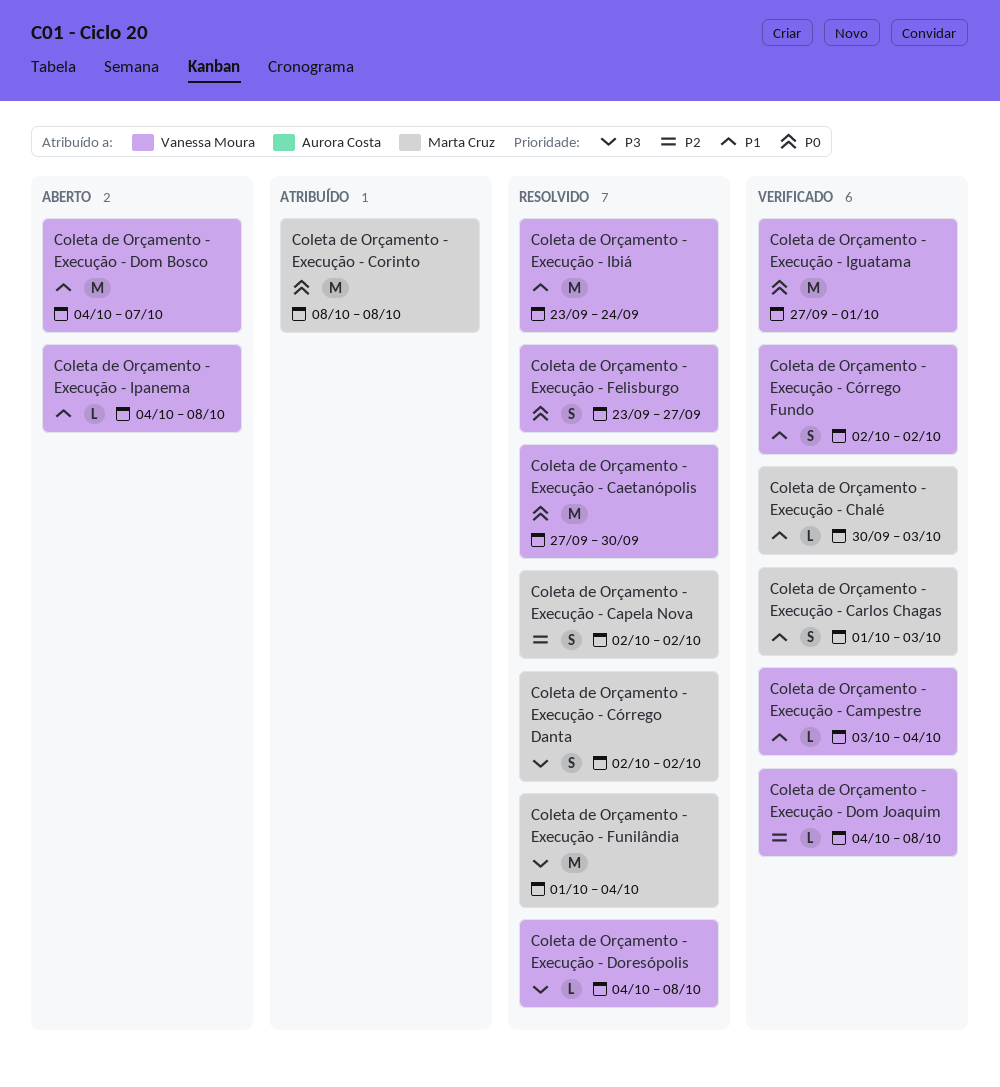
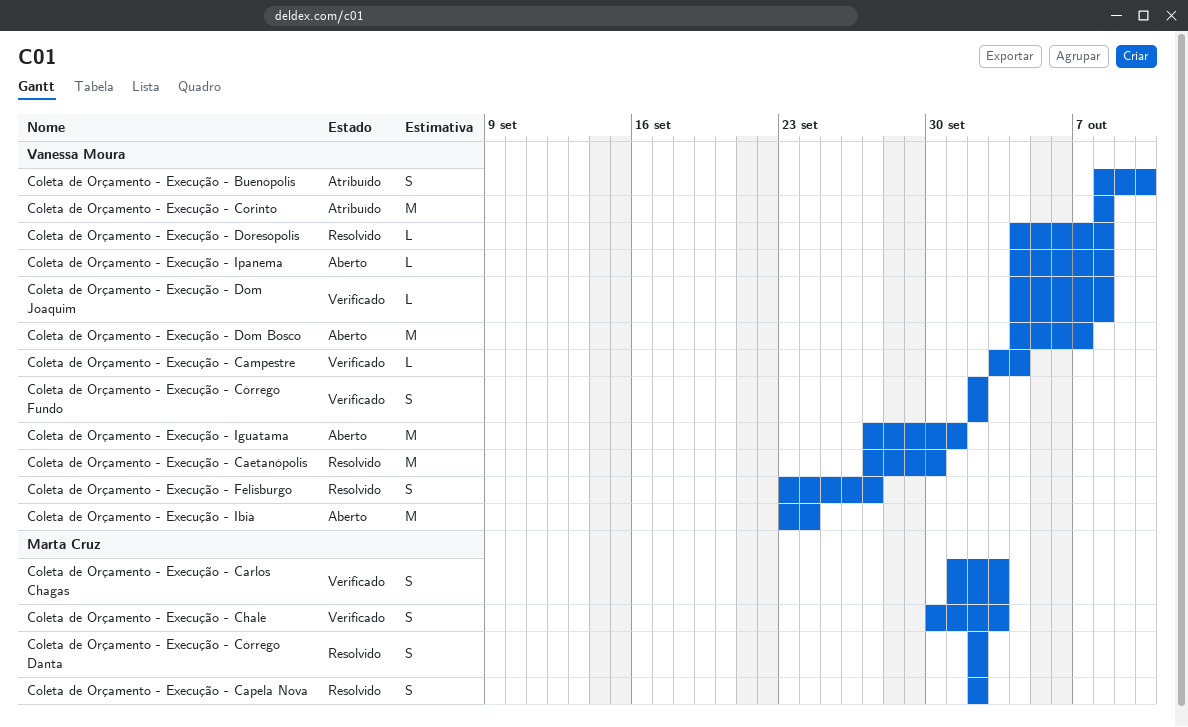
Coleta de Orçamento - Execução - Buenópolis: none -> present
Coleta de Orçamento - Execução - Chalé, estimate: L -> S
Coleta de Orçamento - Execução - Corinto, owner: Marta Cruz -> Vanessa Moura
Coleta de Orçamento - Execução - Funilândia: present -> none
Coleta de Orçamento - Execução - Ibiá, status: Resolvido -> Aberto
Coleta de Orçamento - Execução - Iguatama, status: Verificado -> Aberto

